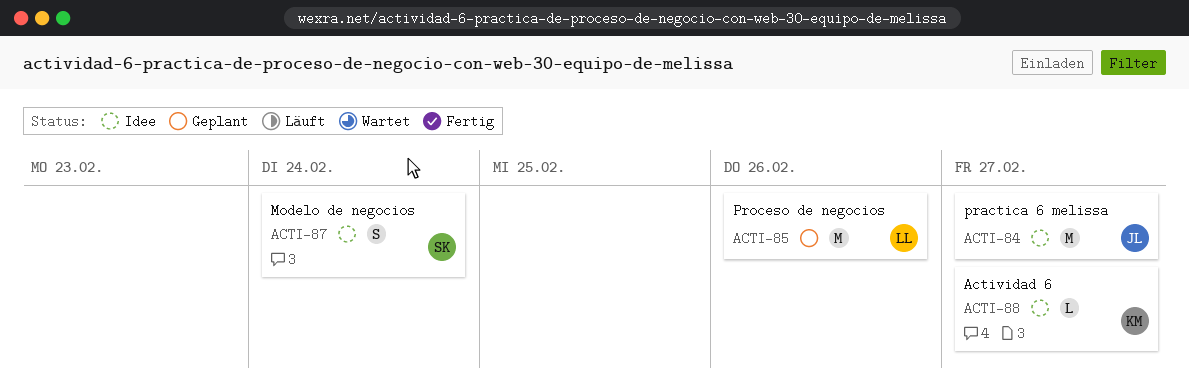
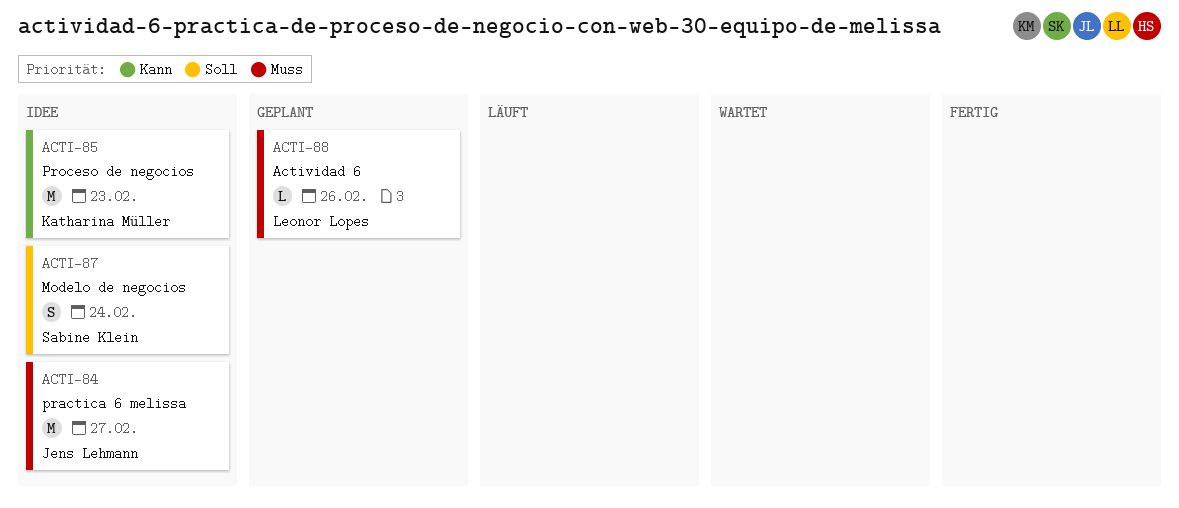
ACTI-85, status: Geplant -> Idee
ACTI-85, owner: Leonor Lopes -> Katharina Müller
ACTI-85, due: Feb 26 -> Feb 23
ACTI-88, status: Idee -> Geplant
ACTI-88, owner: Katharina Müller -> Leonor Lopes
ACTI-88, due: Feb 27 -> Feb 26

